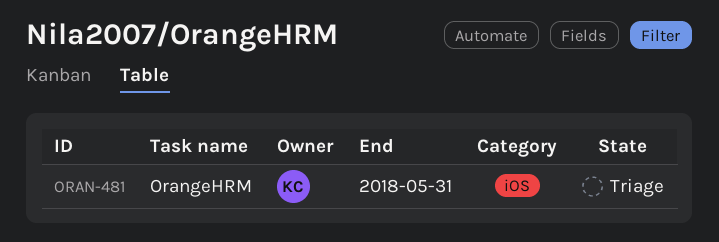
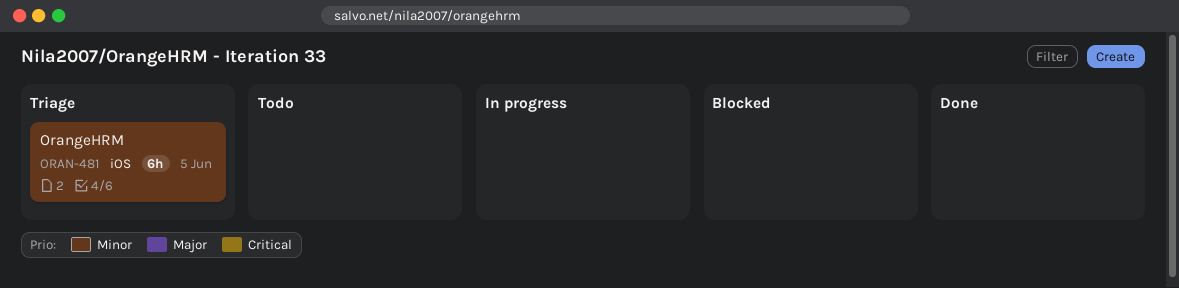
ORAN-481, due: May 31 -> Jun 5

